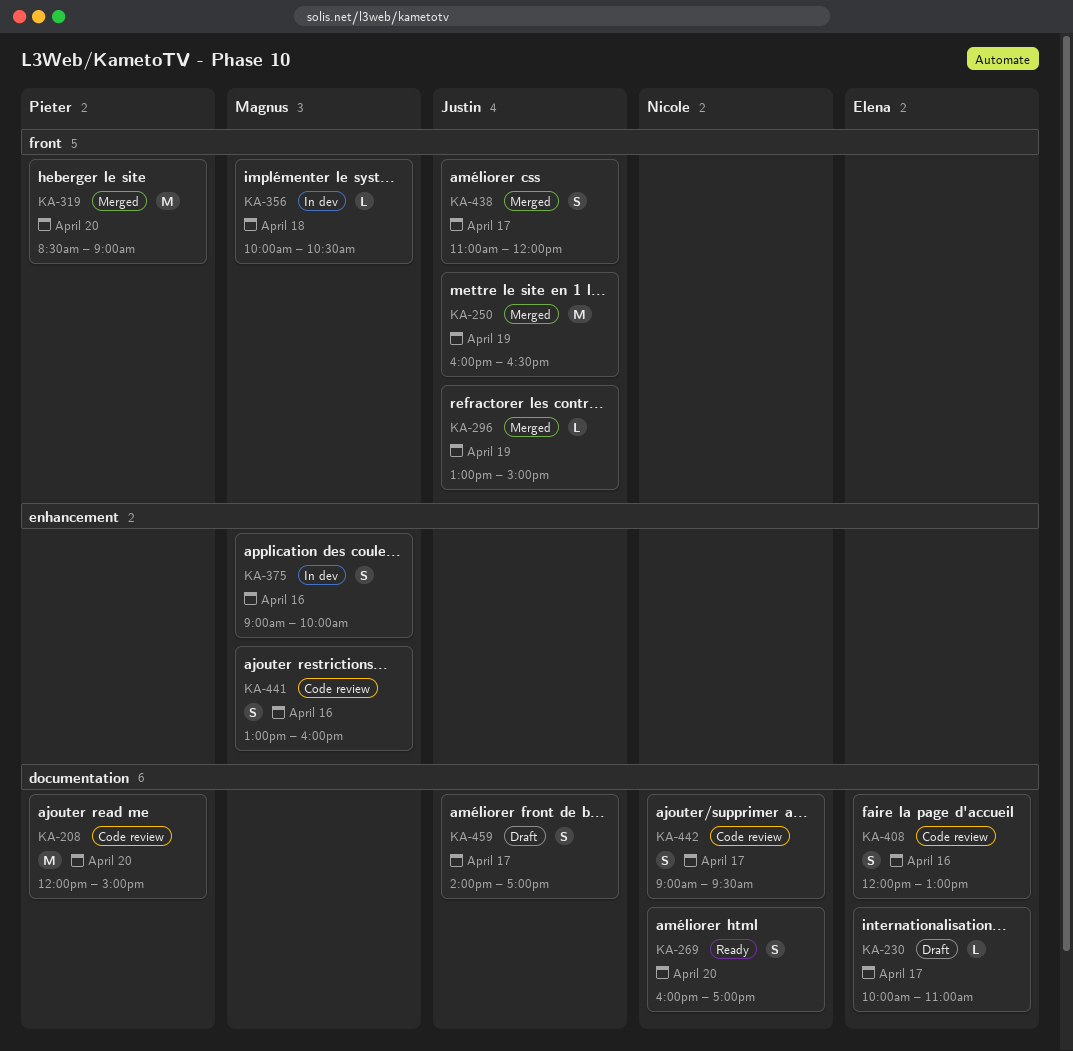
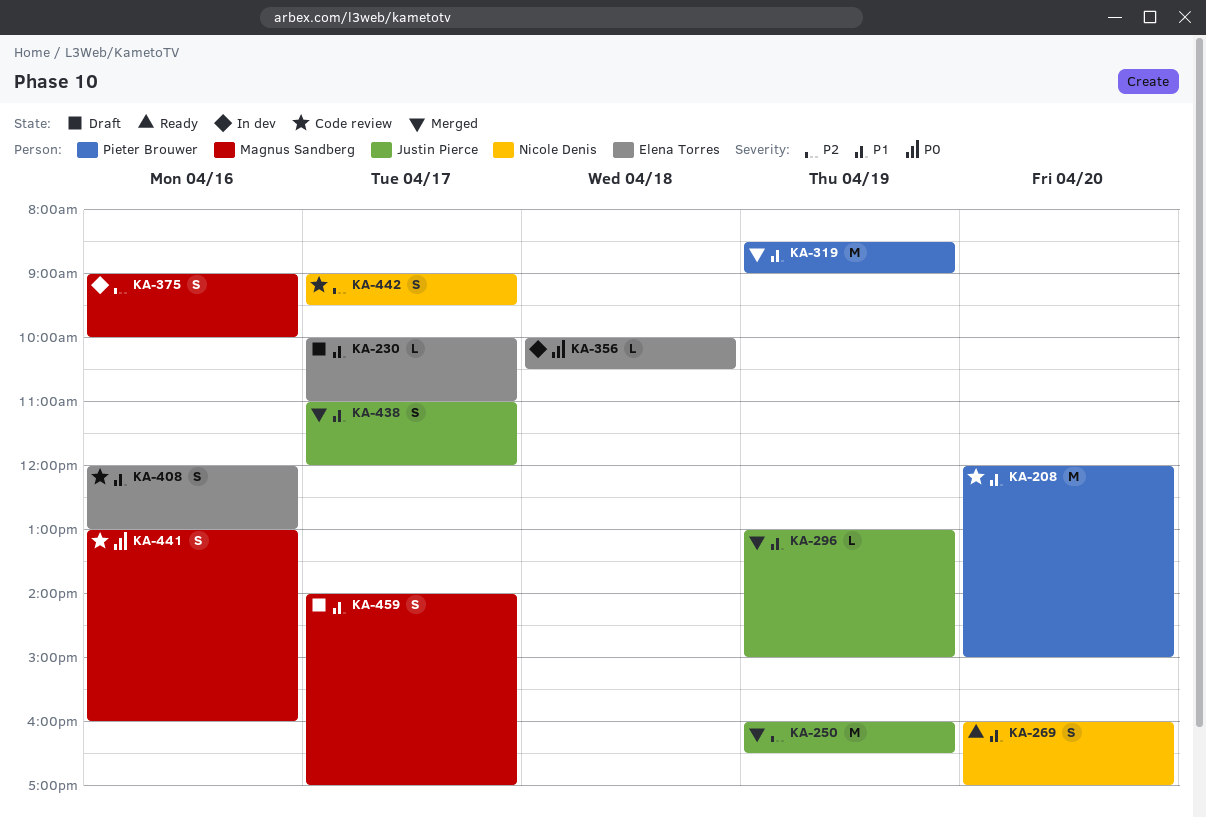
KA-319, day: Apr 20 -> Apr 19
KA-356, owner: Magnus Sandberg -> Elena Torres
KA-459, owner: Justin Pierce -> Magnus Sandberg

